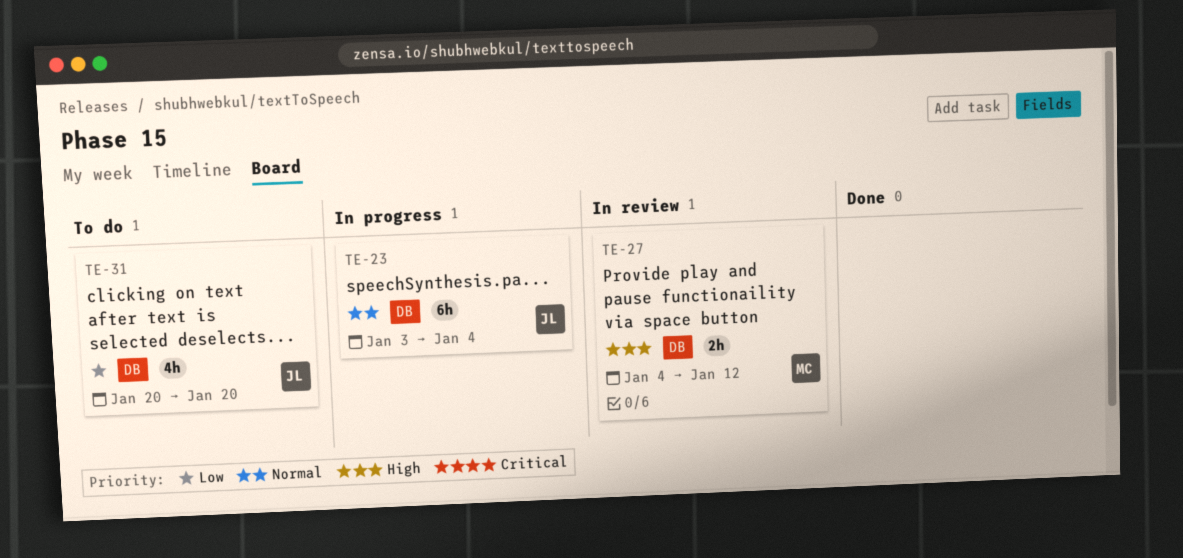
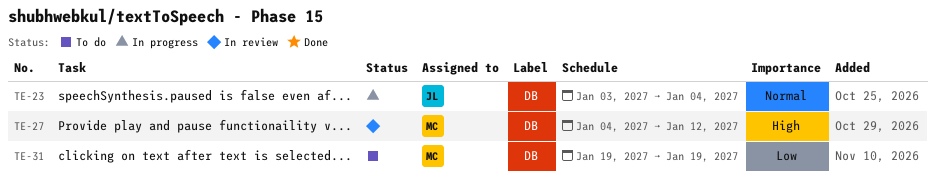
TE-31, owner: JL -> MC
TE-31, start: Jan 20 -> Jan 19
TE-31, due: Jan 20 -> Jan 19

